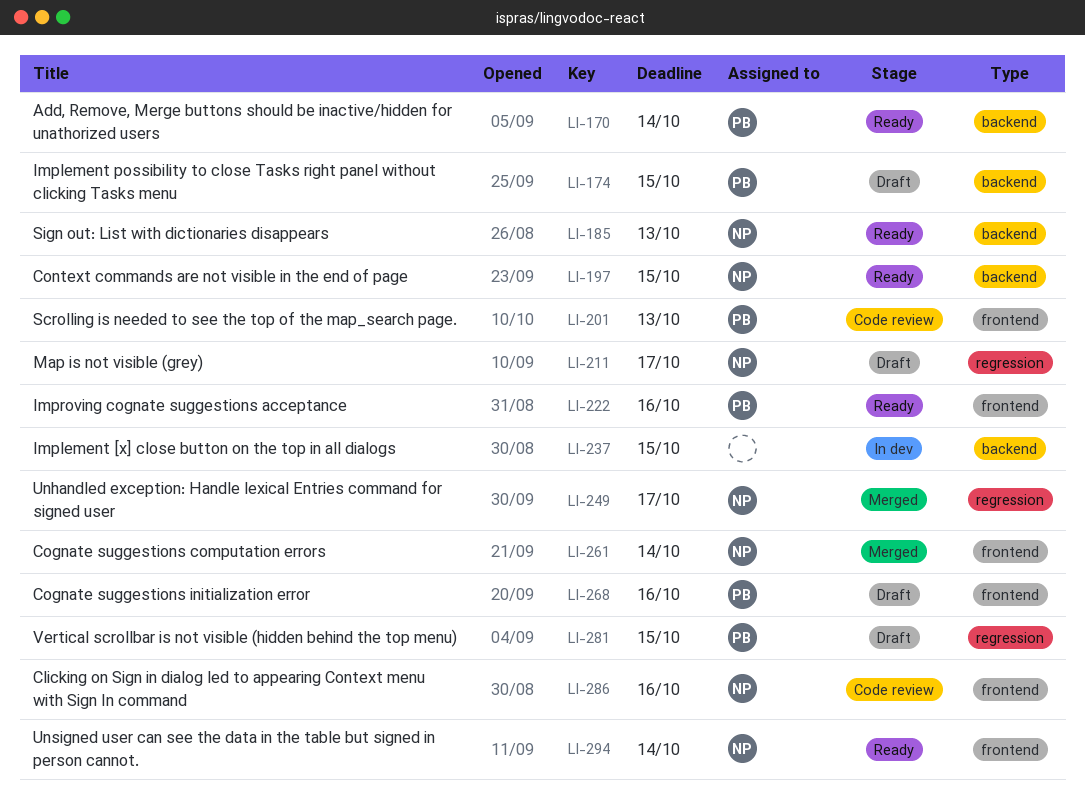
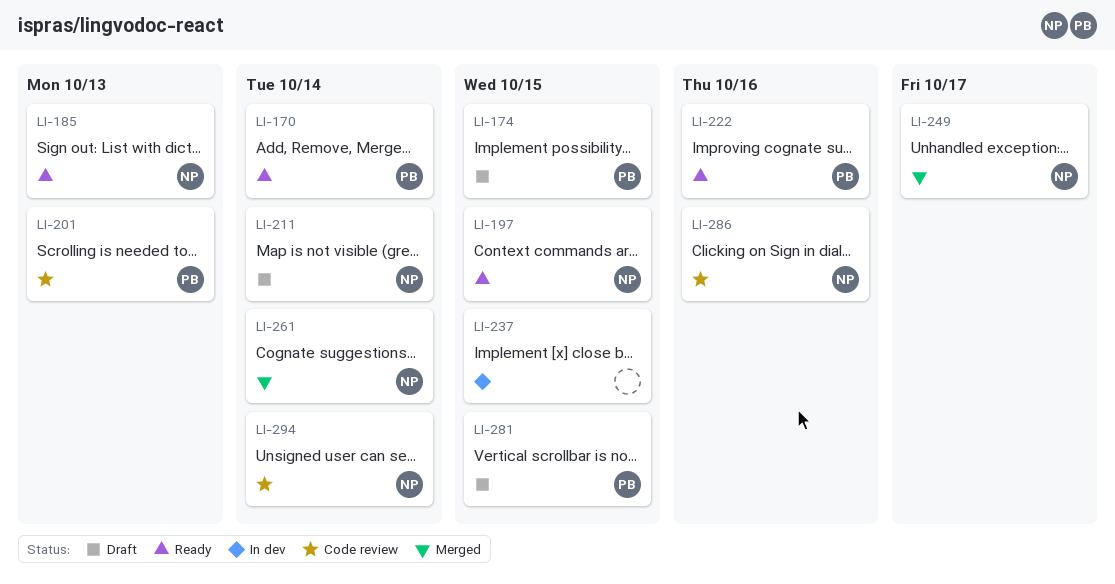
LI-211, due: Oct 17 -> Oct 14
LI-268: present -> none
LI-294, status: Ready -> Code review

